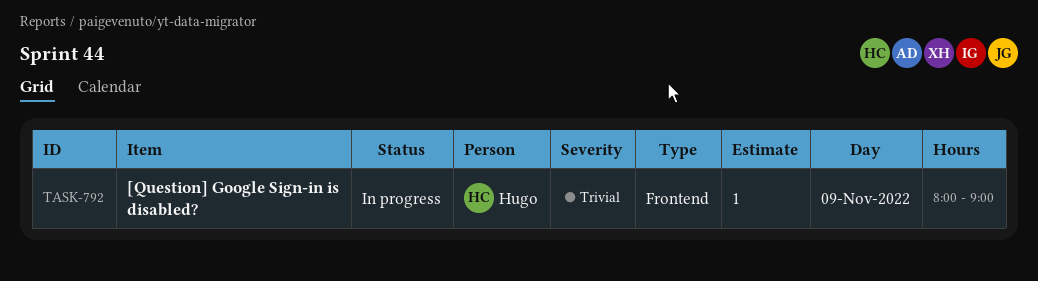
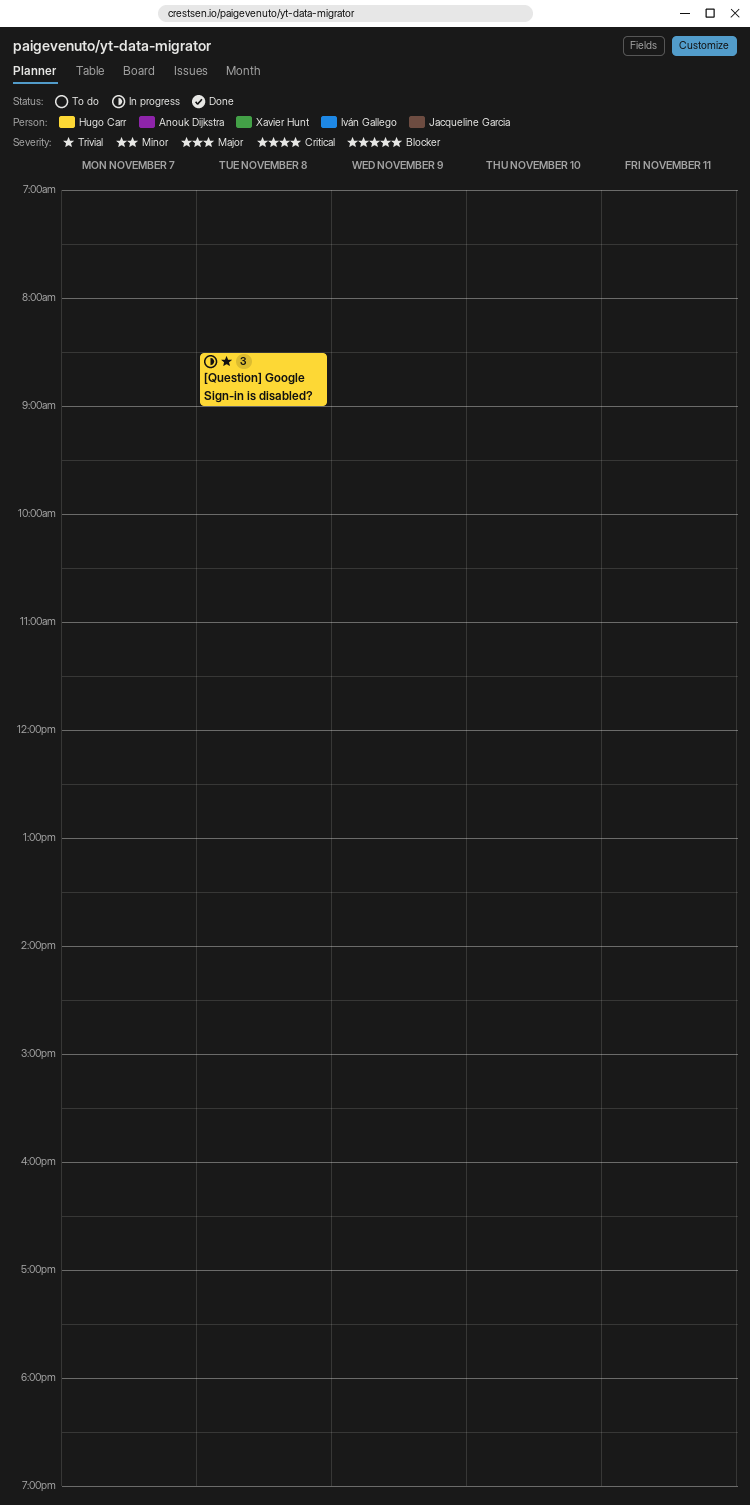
[Question] Google Sign-in is disabled?, estimate: 1 -> 3
[Question] Google Sign-in is disabled?, day: Nov 9 -> Nov 8
[Question] Google Sign-in is disabled?, begins: 08:00 -> 08:30

